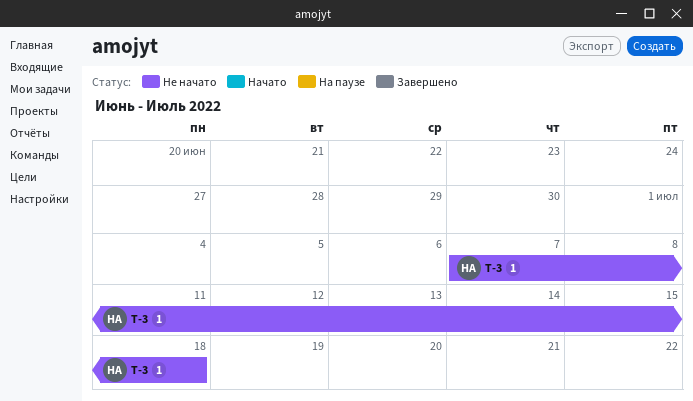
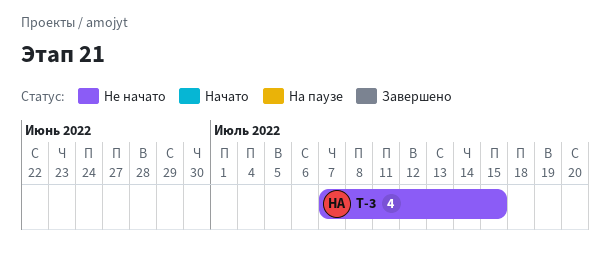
T-3, estimate: 1 -> 4
T-3, due: Jul 18 -> Jul 15

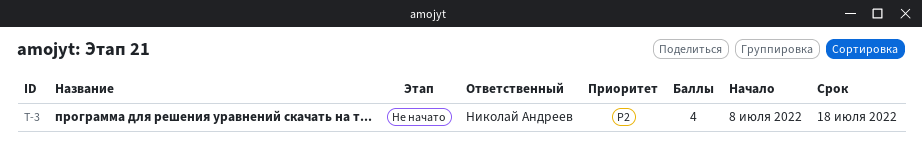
T-3, start: Jul 7 -> Jul 8
T-3, due: Jul 15 -> Jul 18

